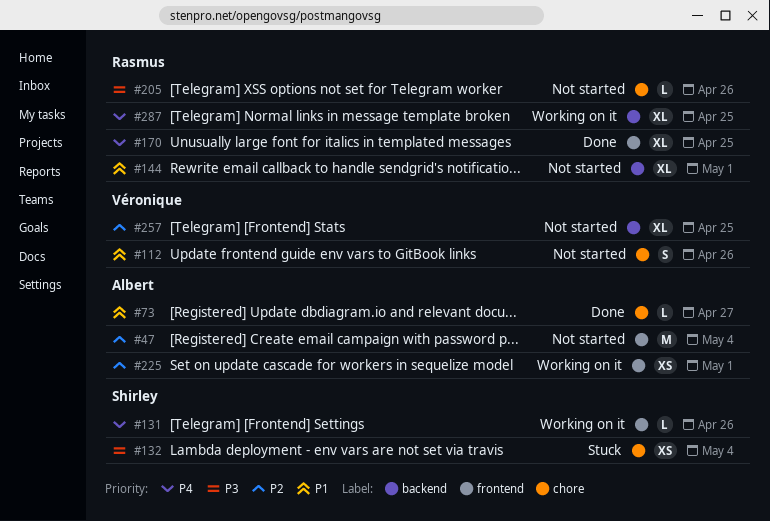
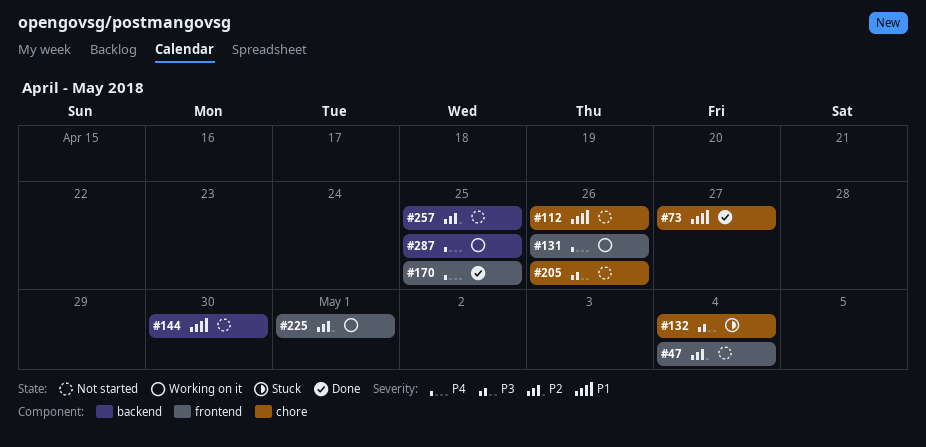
#144, due: May 1 -> Apr 30

